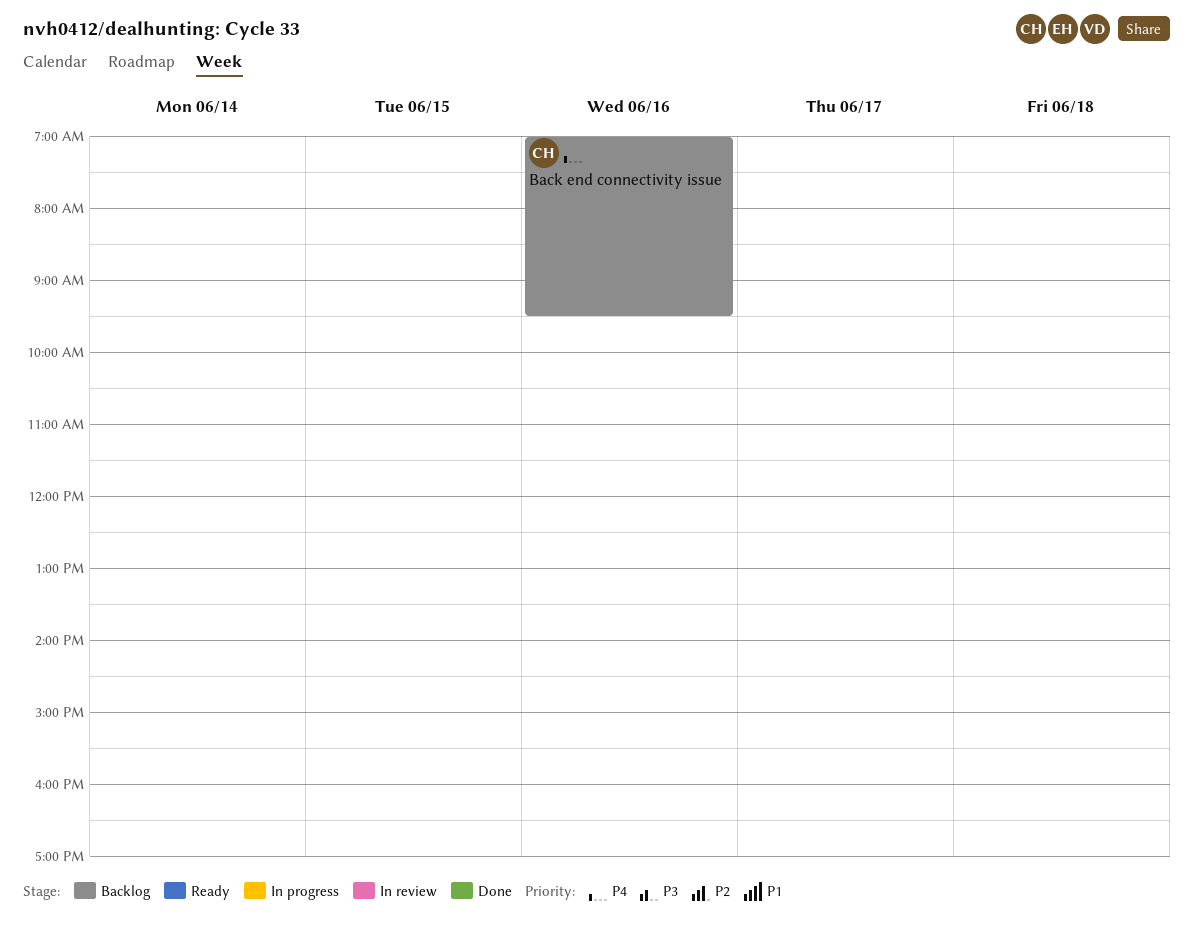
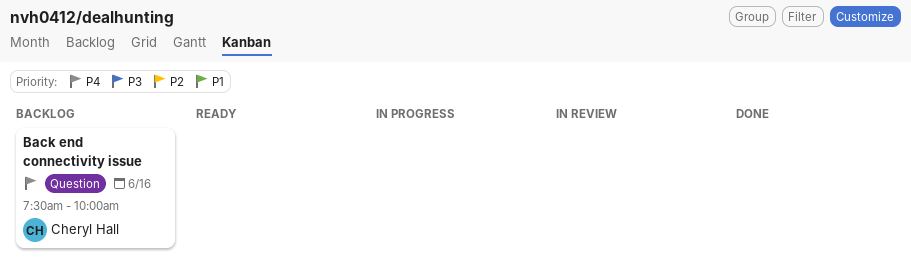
Back end connectivity issue, begins: 07:00 -> 07:30
Back end connectivity issue, ends: 09:30 -> 10:00

